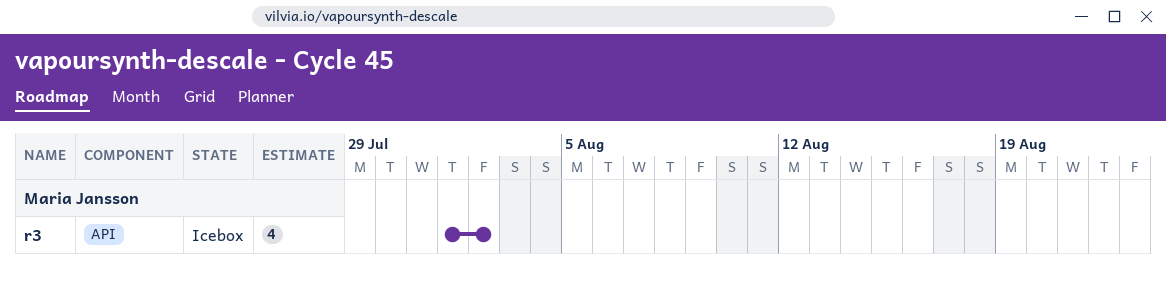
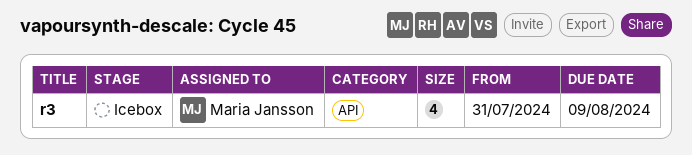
r3, start: Aug 1 -> Jul 31
r3, due: Aug 2 -> Aug 9

